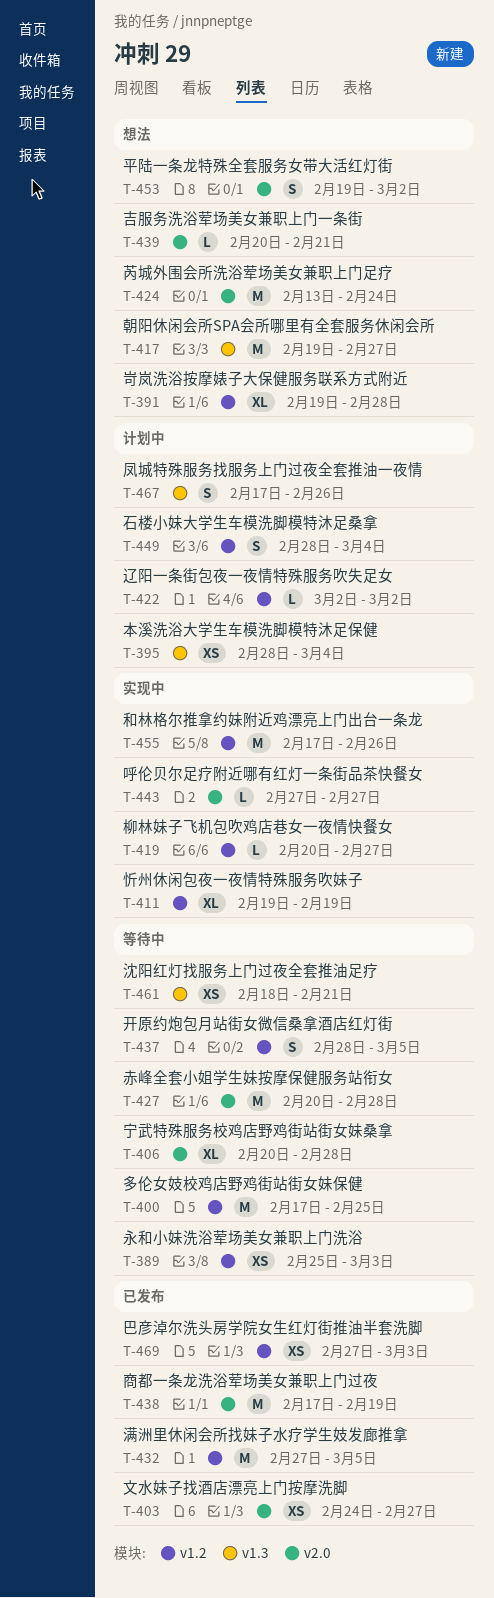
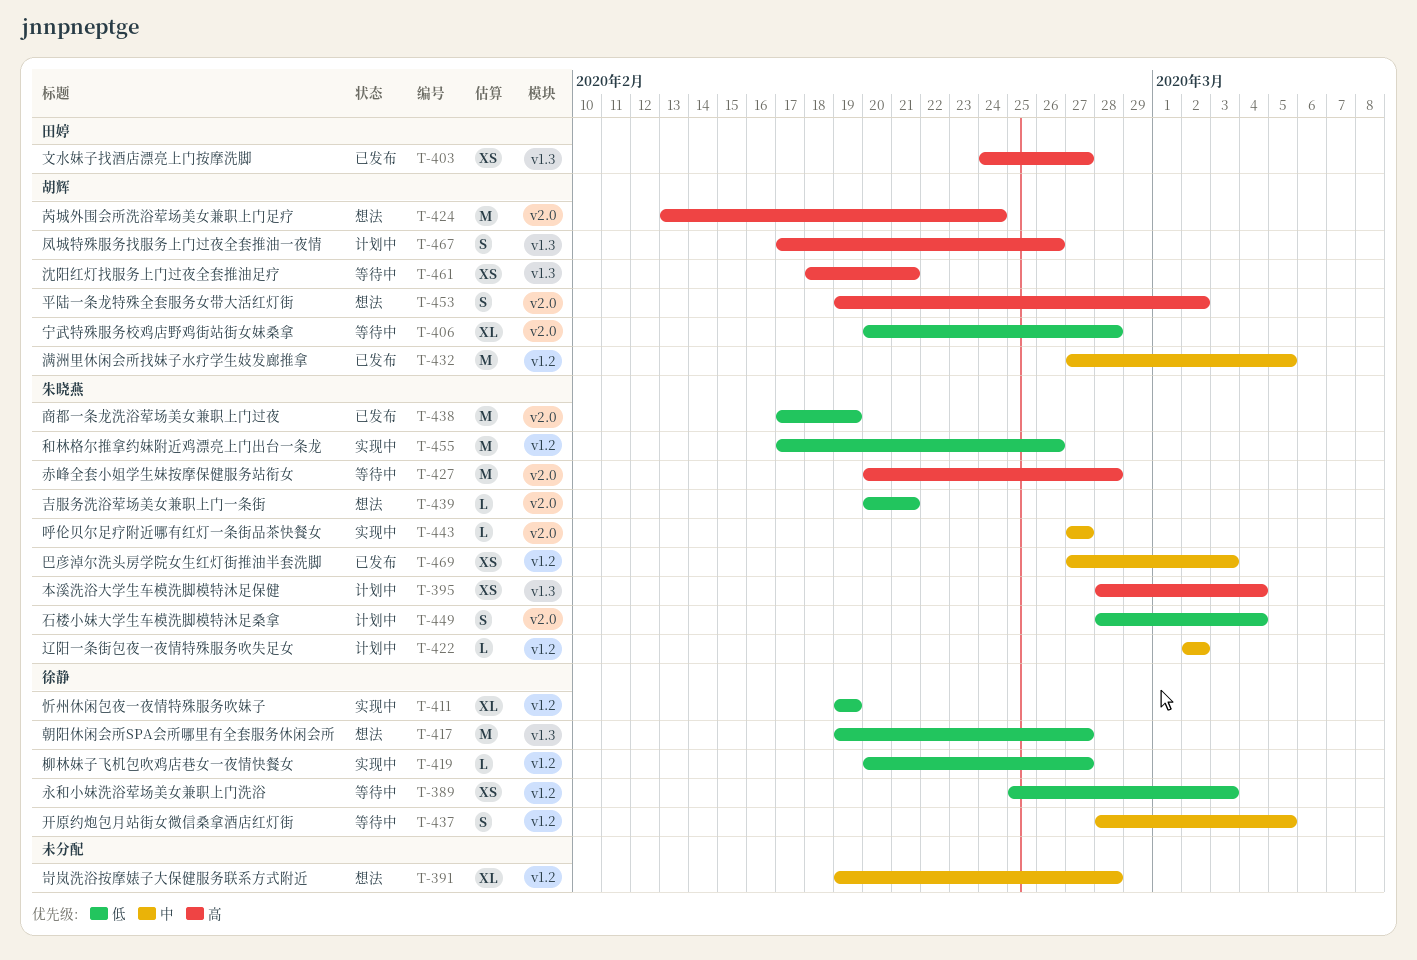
T-400: present -> none
T-403, label: v2.0 -> v1.3
T-449, label: v1.2 -> v2.0

